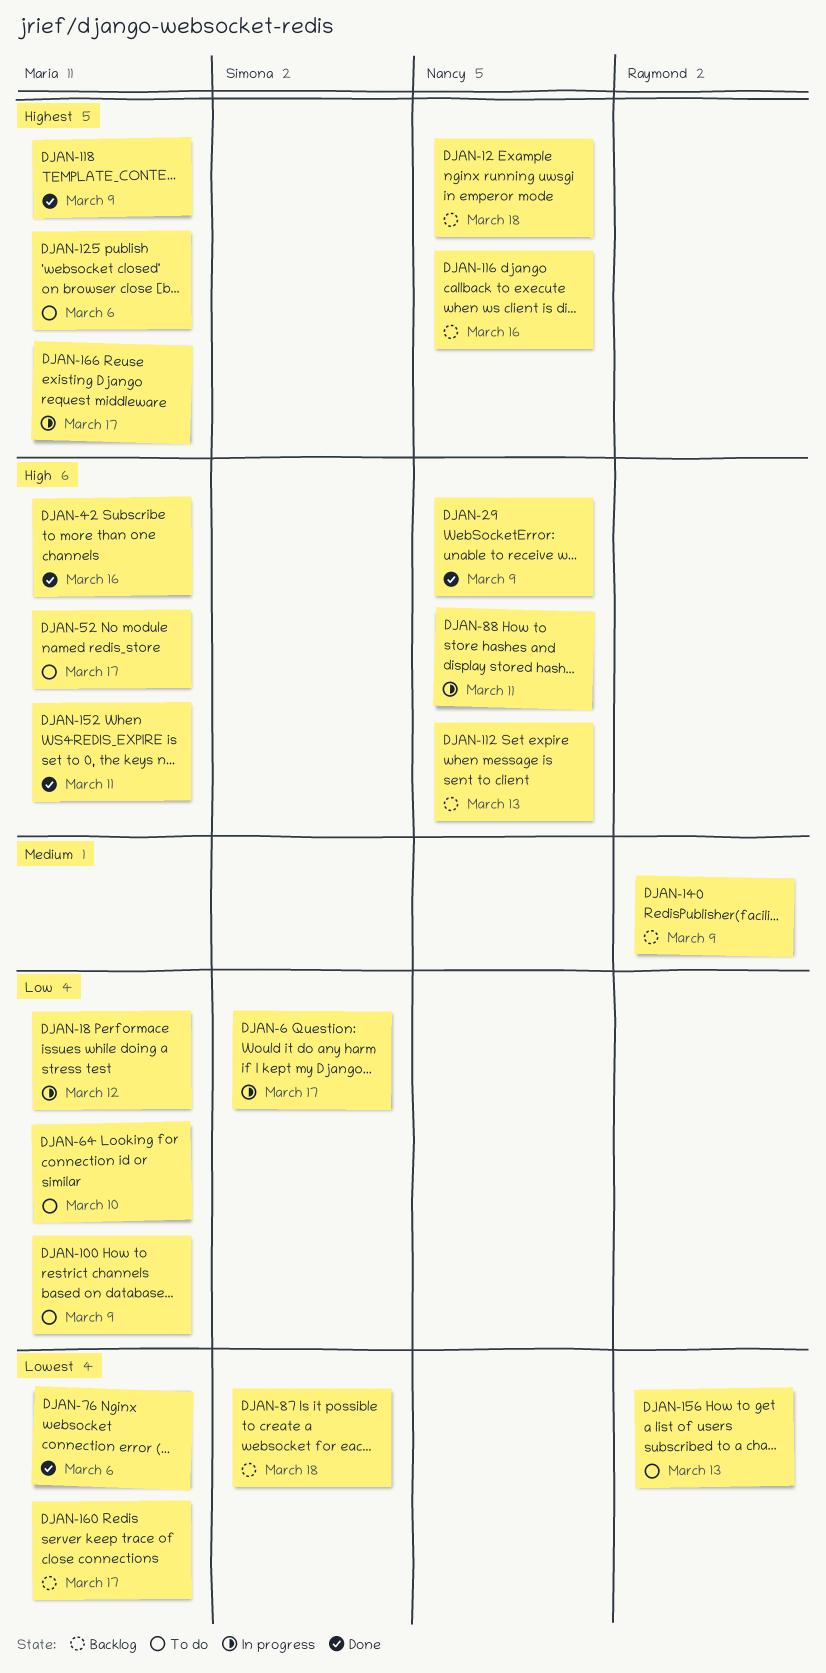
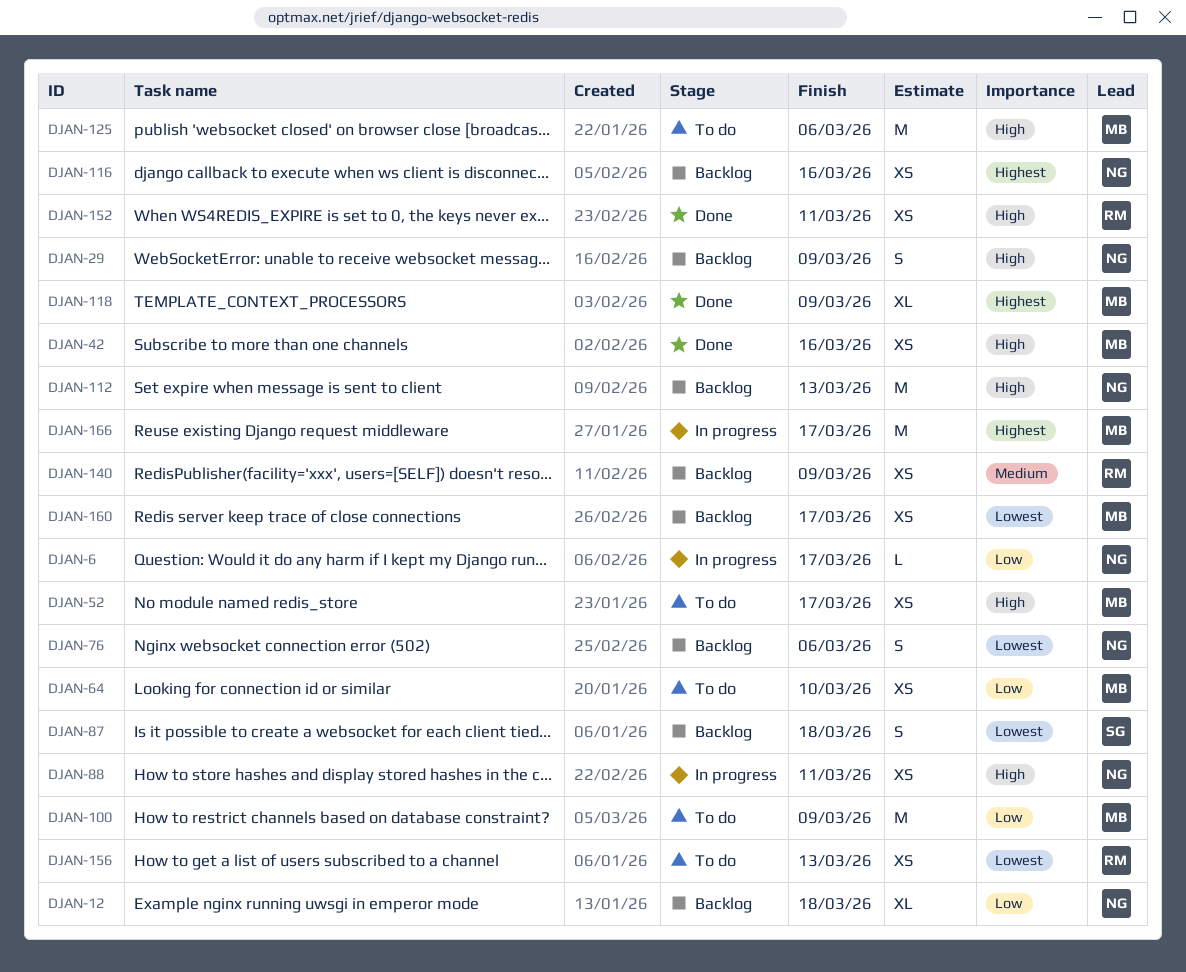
DJAN-6, owner: Simona -> Nancy
DJAN-12, priority: Highest -> Low
DJAN-18: present -> none
DJAN-29, status: Done -> Backlog
DJAN-76, status: Done -> Backlog
DJAN-76, owner: Maria -> Nancy
DJAN-125, priority: Highest -> High
DJAN-152, owner: Maria -> Raymond

